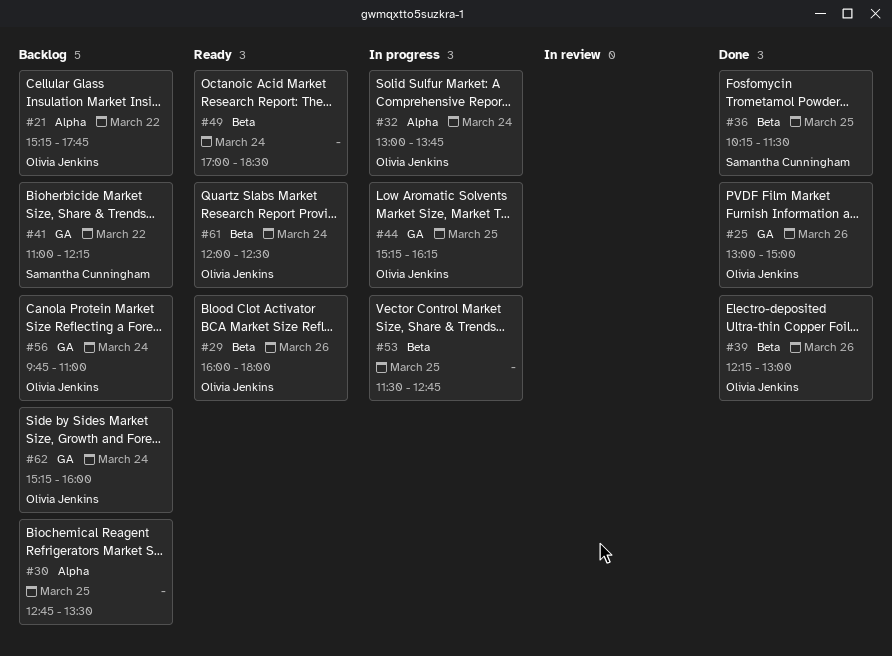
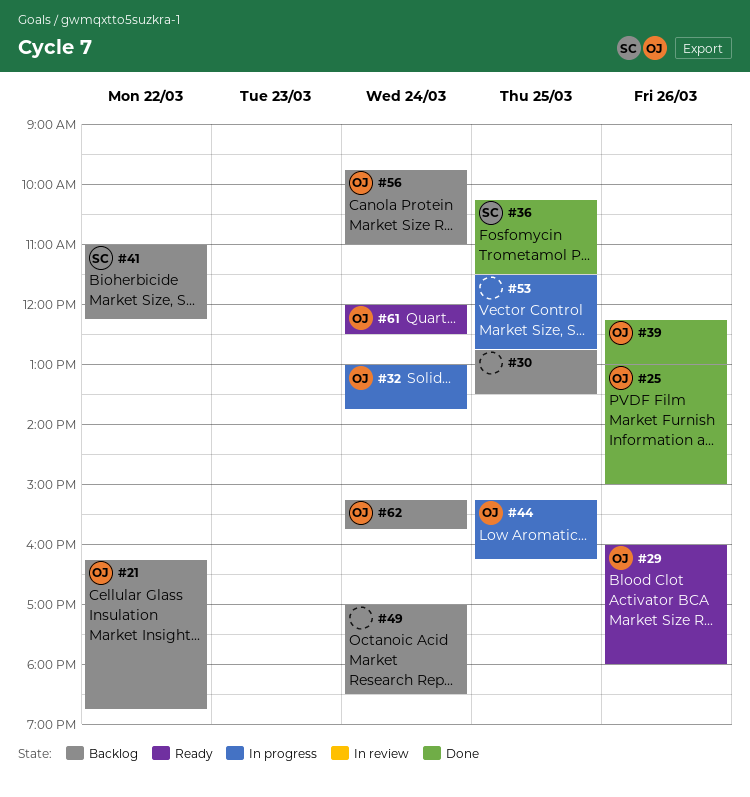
#21, begins: 15:15 -> 16:15
#21, ends: 17:45 -> 18:45
#49, status: Ready -> Backlog
#62, ends: 16:00 -> 15:45

